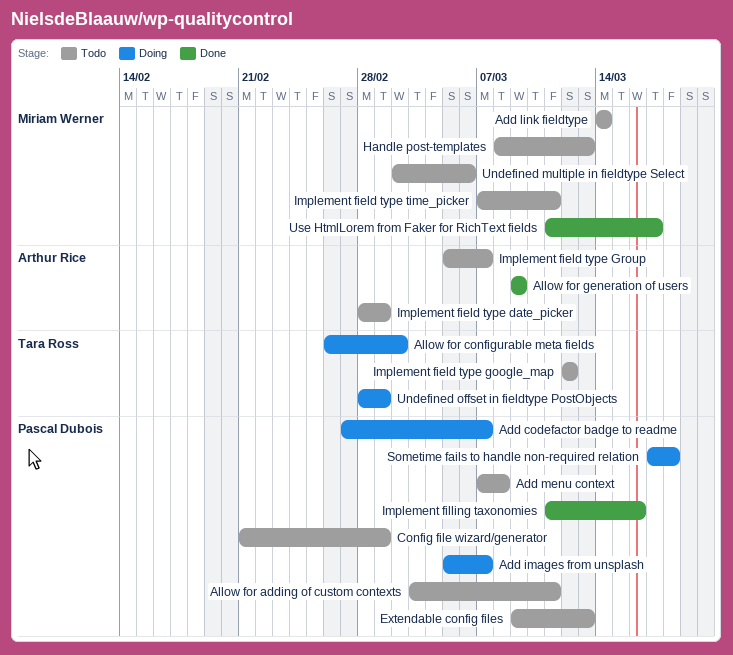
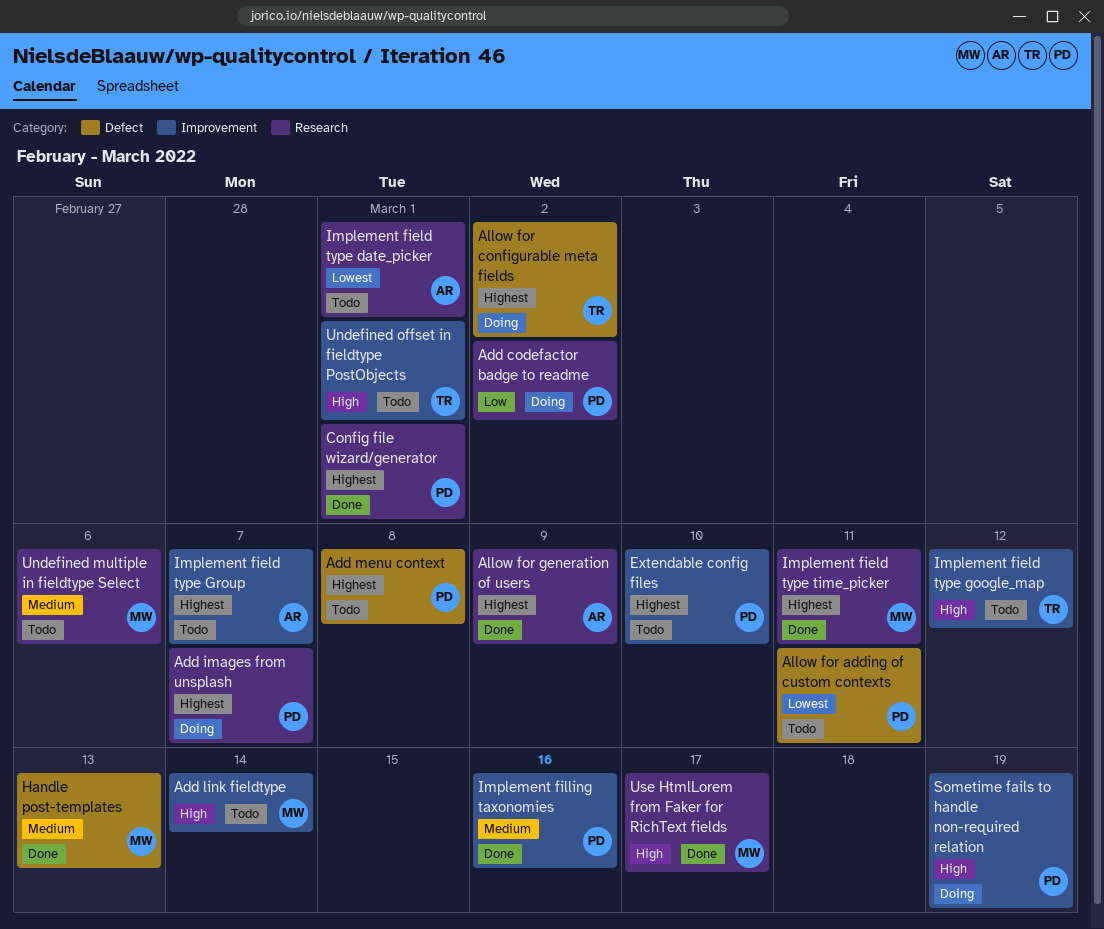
Add codefactor badge to readme, due: Mar 7 -> Mar 2
Config file wizard/generator, status: Todo -> Done
Extendable config files, due: Mar 13 -> Mar 10
Handle post-templates, status: Todo -> Done
Implement field type time_picker, status: Todo -> Done
Sometime fails to handle non-required relation, due: Mar 18 -> Mar 19
Undefined offset in fieldtype PostObjects, status: Doing -> Todo

